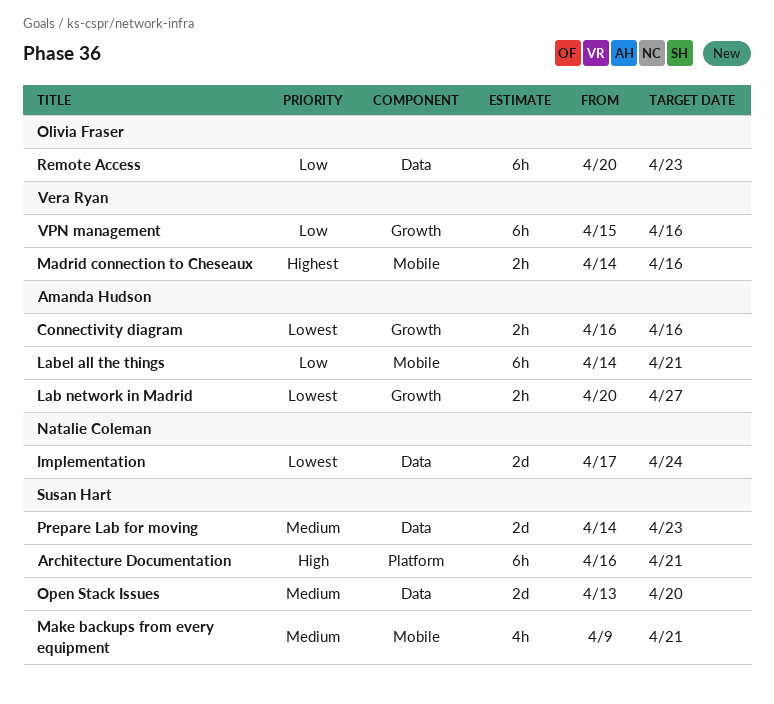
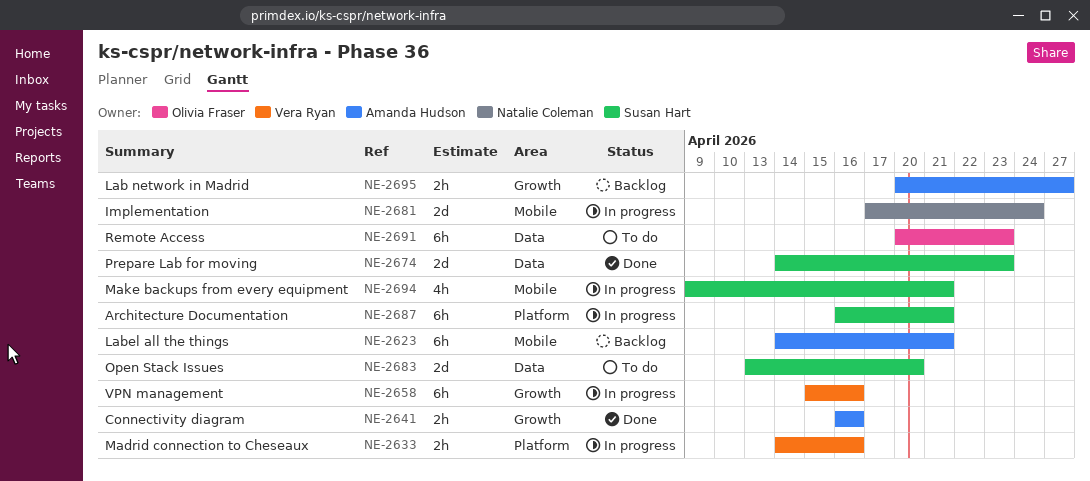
Implementation, label: Data -> Mobile
Madrid connection to Cheseaux, label: Mobile -> Platform

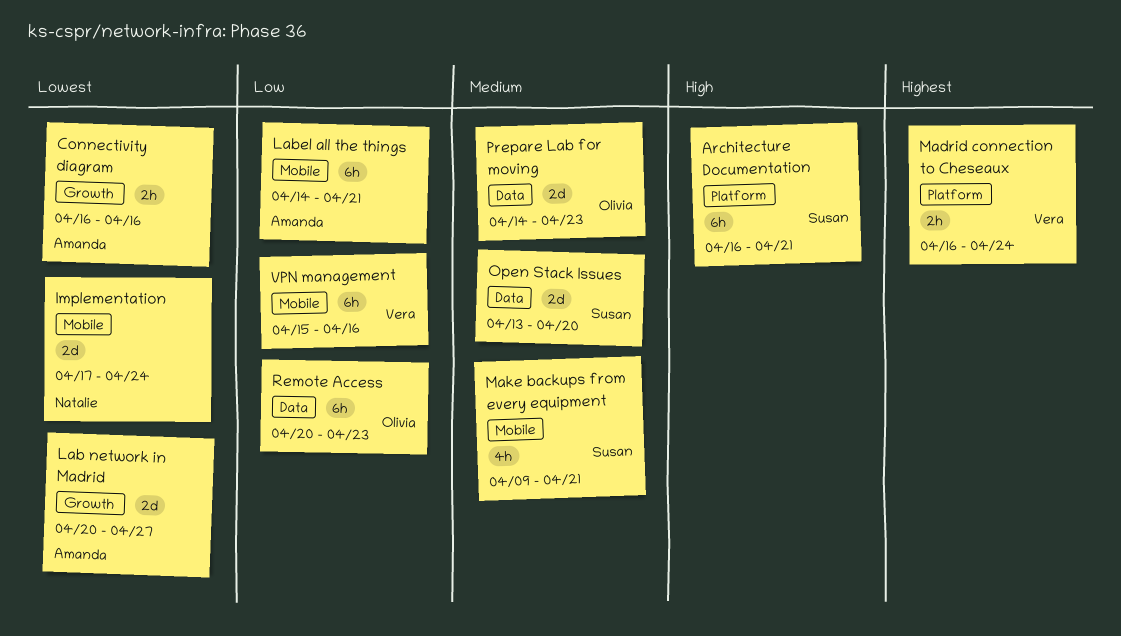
Lab network in Madrid, estimate: 2h -> 2d
Madrid connection to Cheseaux, start: Apr 14 -> Apr 16
Madrid connection to Cheseaux, due: Apr 16 -> Apr 24
Prepare Lab for moving, owner: Susan Hart -> Olivia Fraser
VPN management, label: Growth -> Mobile

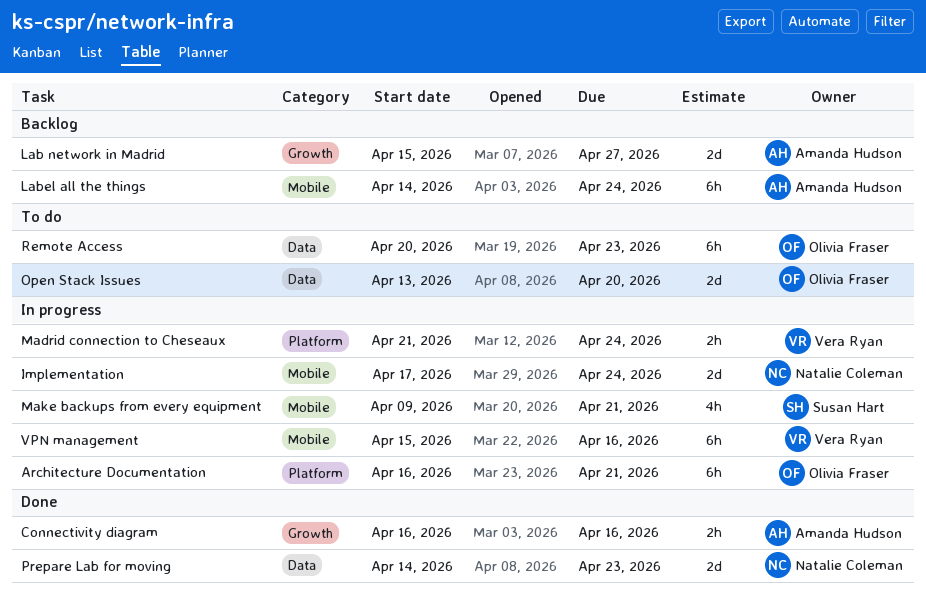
Architecture Documentation, owner: Susan Hart -> Olivia Fraser
Lab network in Madrid, start: Apr 20 -> Apr 15
Label all the things, due: Apr 21 -> Apr 24
Madrid connection to Cheseaux, start: Apr 16 -> Apr 21
Open Stack Issues, owner: Susan Hart -> Olivia Fraser
Prepare Lab for moving, owner: Olivia Fraser -> Natalie Coleman

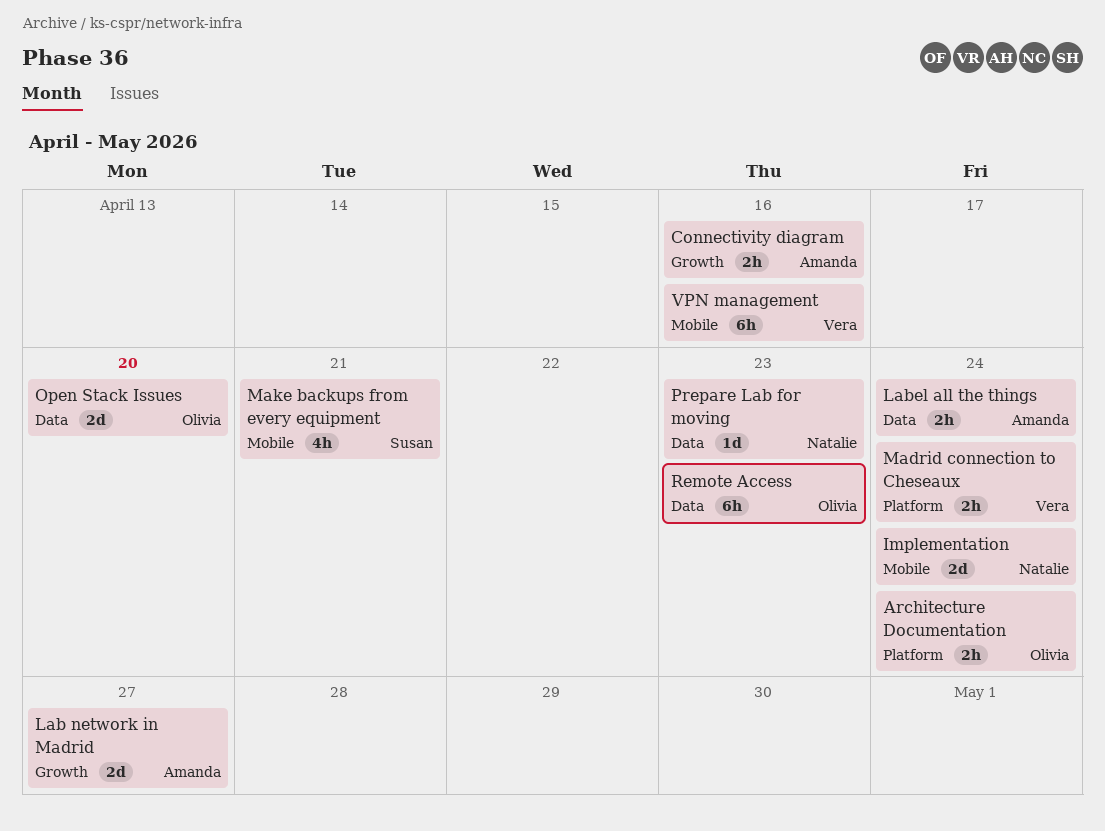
Architecture Documentation, estimate: 6h -> 2h
Architecture Documentation, due: Apr 21 -> Apr 24
Label all the things, label: Mobile -> Data
Label all the things, estimate: 6h -> 2h
Prepare Lab for moving, estimate: 2d -> 1d

